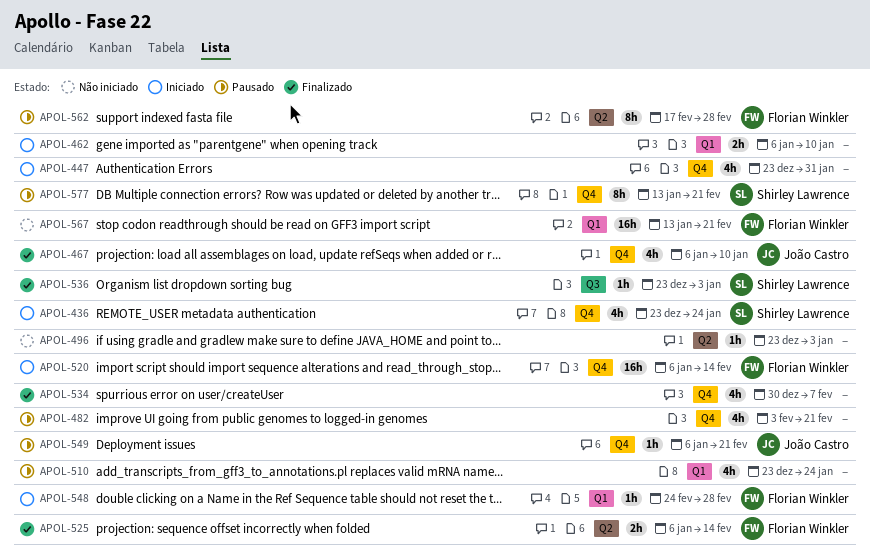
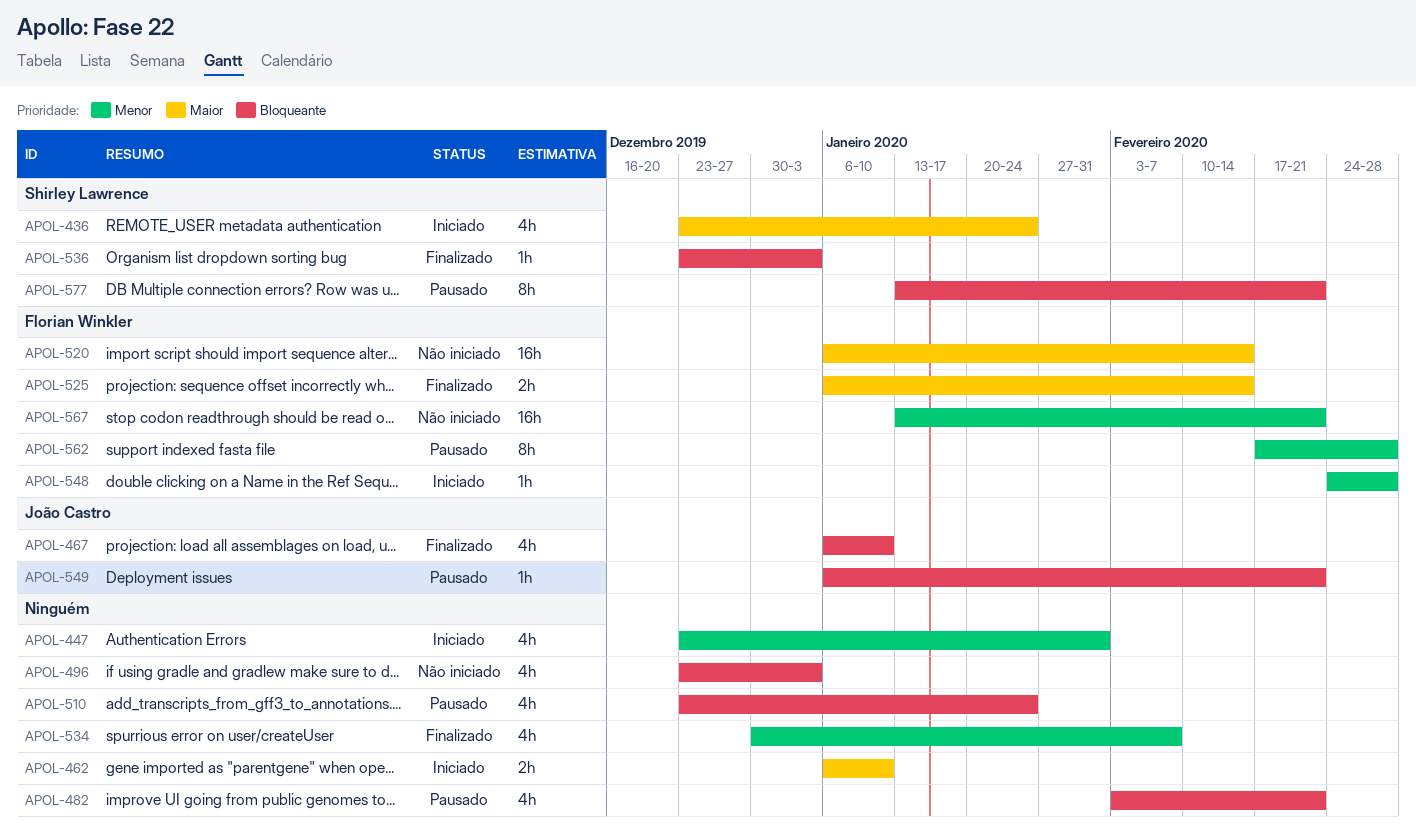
APOL-496, estimate: 1h -> 4h
APOL-520, status: Iniciado -> Não iniciado

